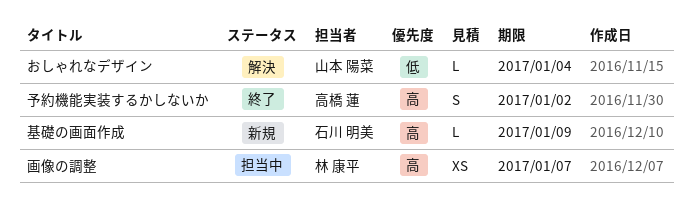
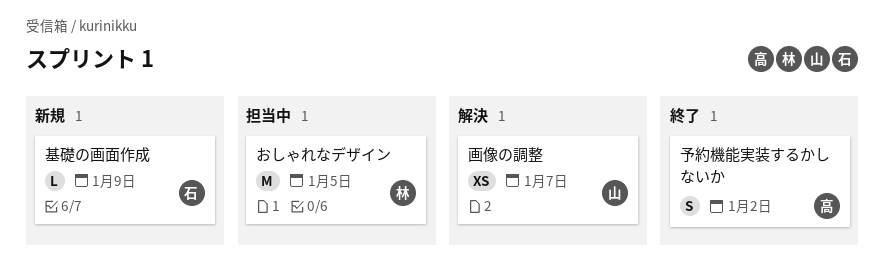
おしゃれなデザイン, status: 解決 -> 担当中
おしゃれなデザイン, owner: 山本 陽菜 -> 林 康平
おしゃれなデザイン, estimate: L -> M
おしゃれなデザイン, due: Jan 4 -> Jan 5
画像の調整, status: 担当中 -> 解決
画像の調整, owner: 林 康平 -> 山本 陽菜

